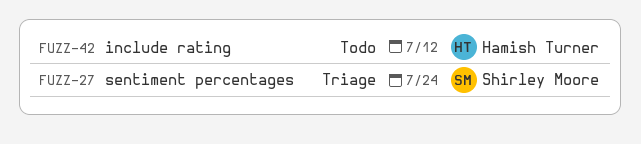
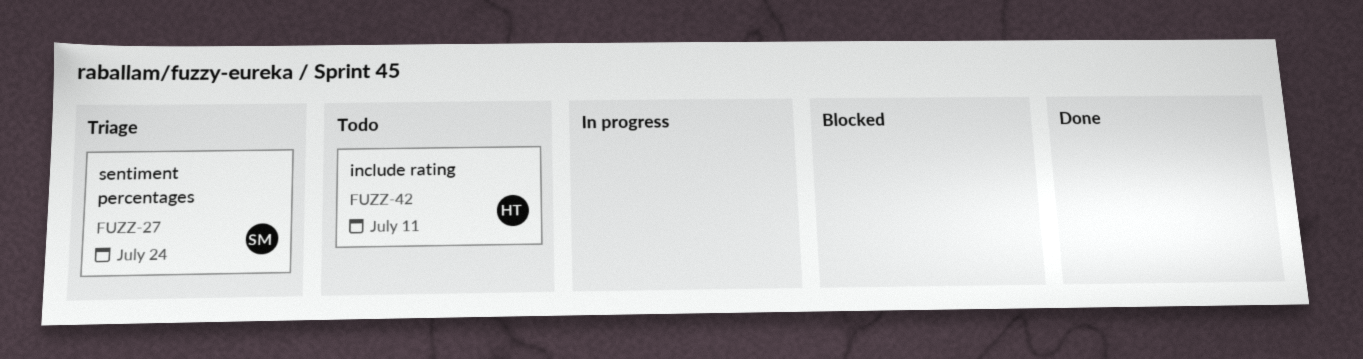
FUZZ-42, due: Jul 12 -> Jul 11

